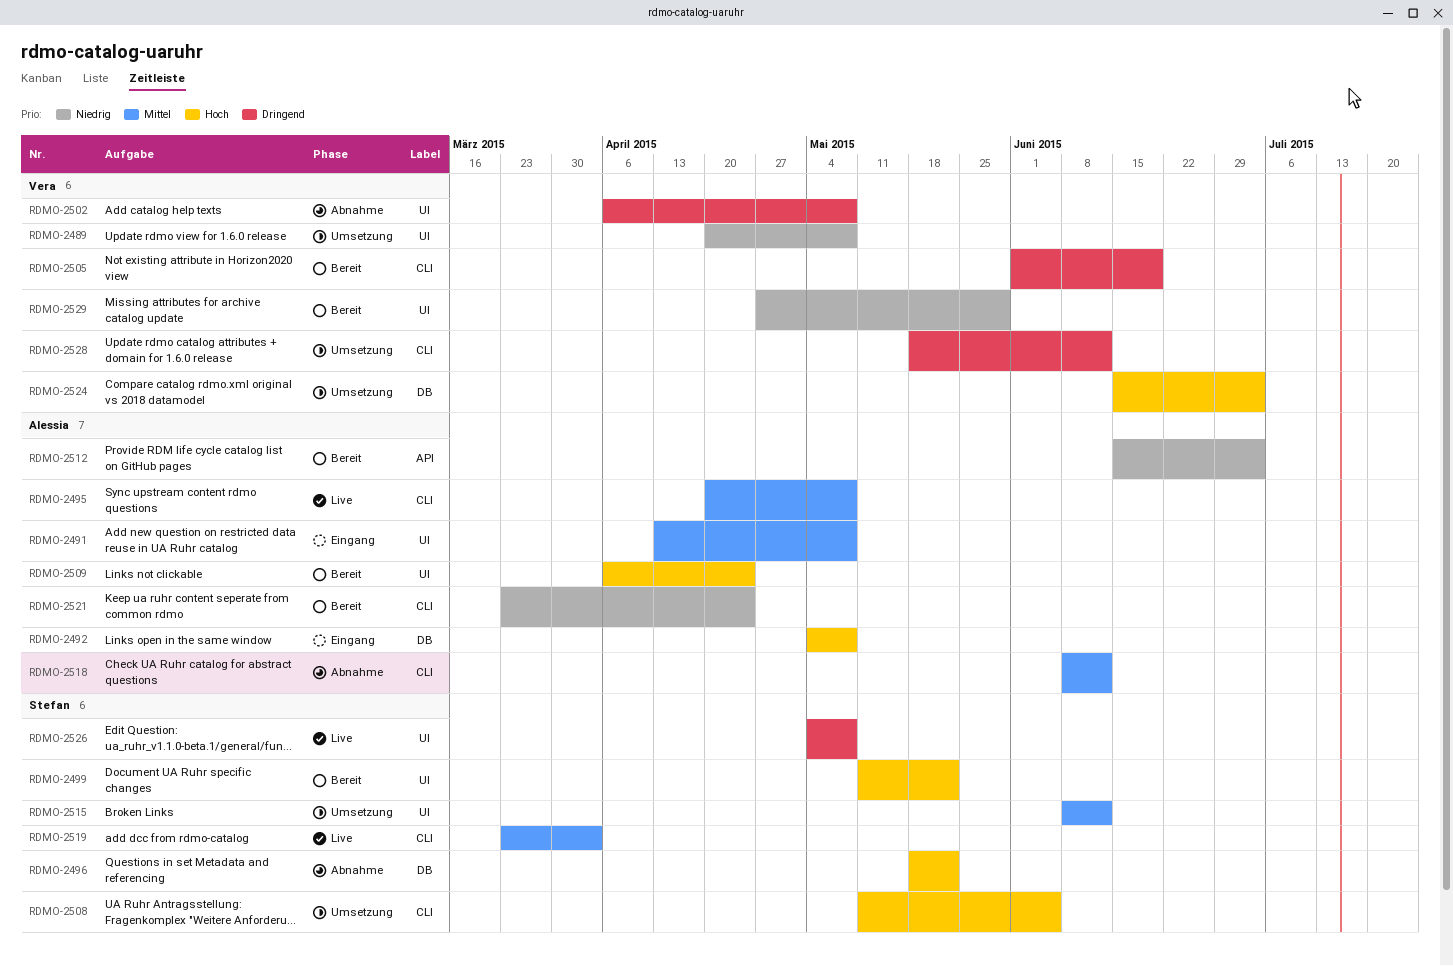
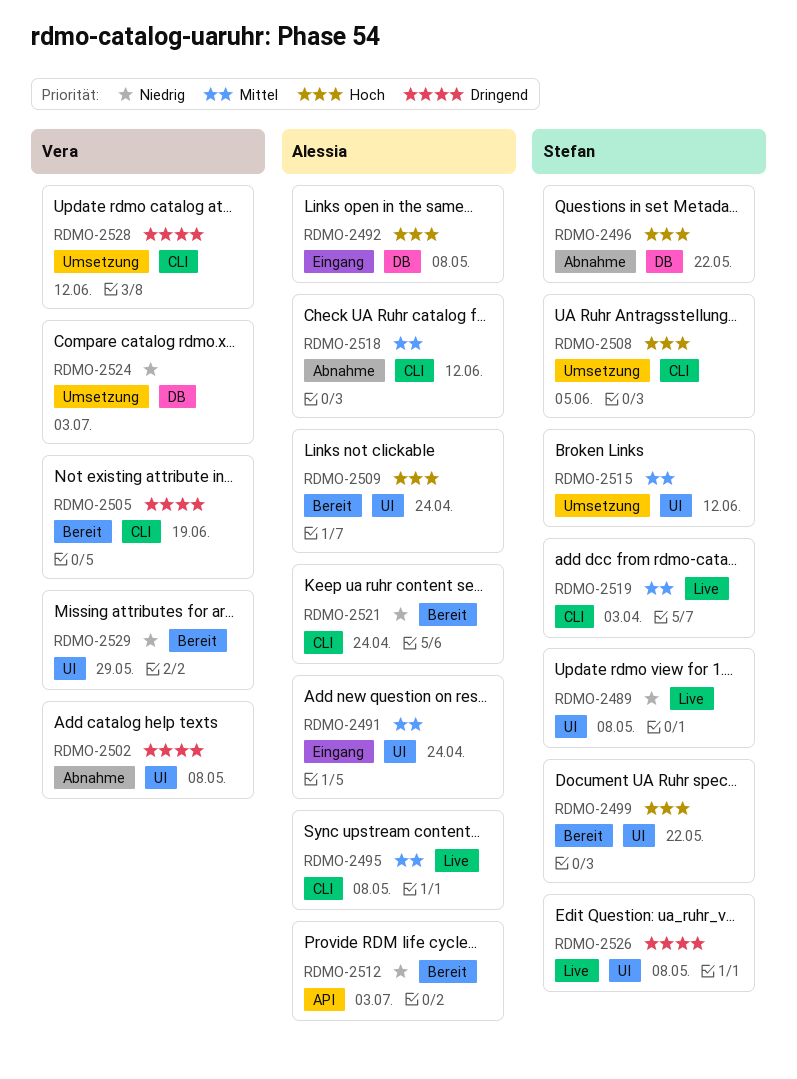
RDMO-2489, status: Umsetzung -> Live
RDMO-2489, owner: Vera -> Stefan
RDMO-2491, due: May 8 -> Apr 24
RDMO-2524, priority: Hoch -> Niedrig

